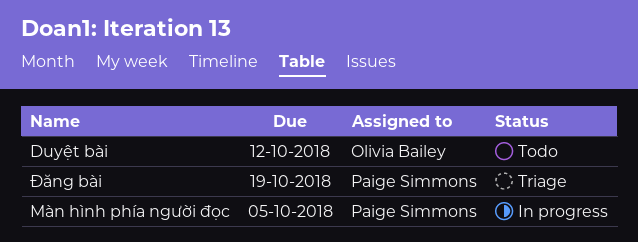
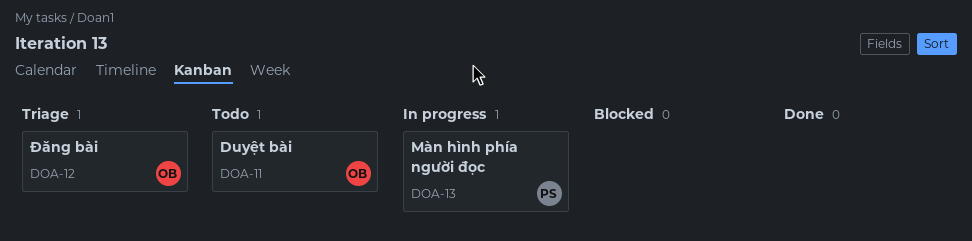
Đăng bài, owner: Paige Simmons -> Olivia Bailey

